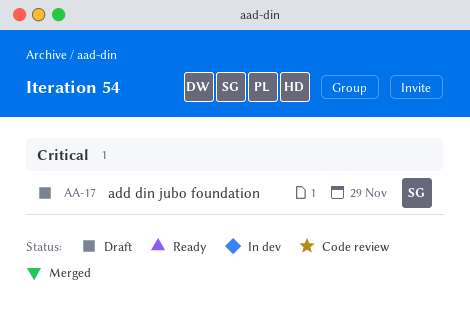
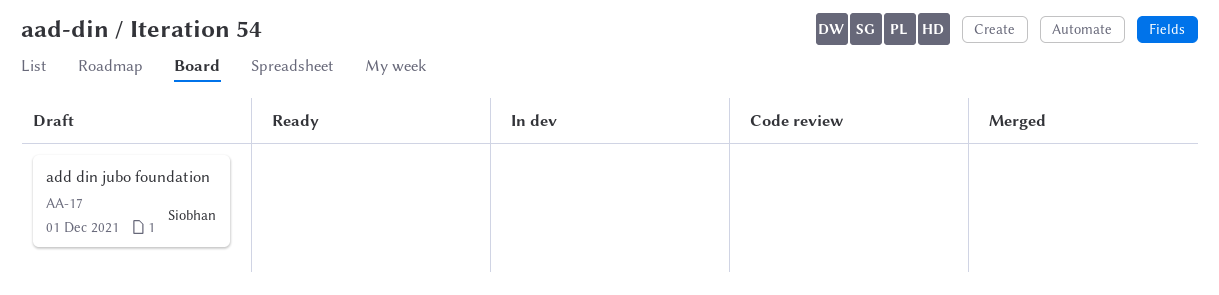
AA-17, due: Nov 29 -> Dec 1

